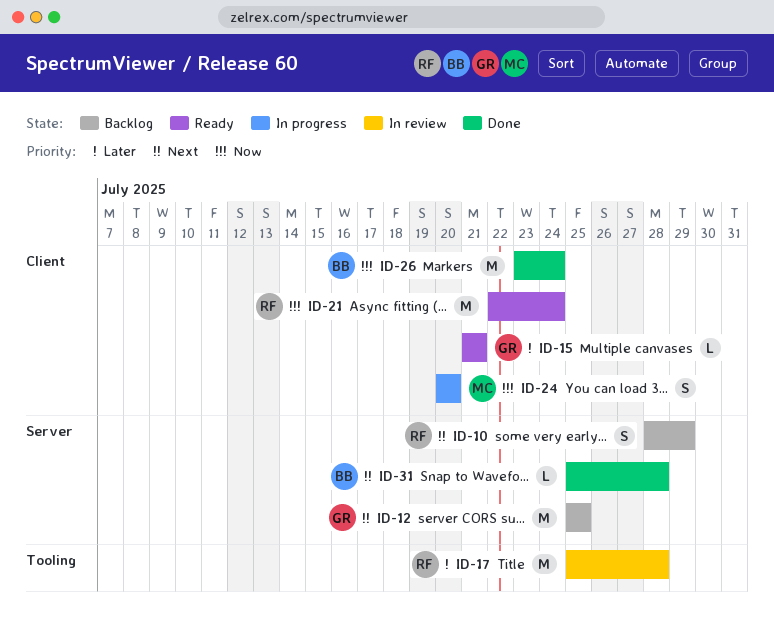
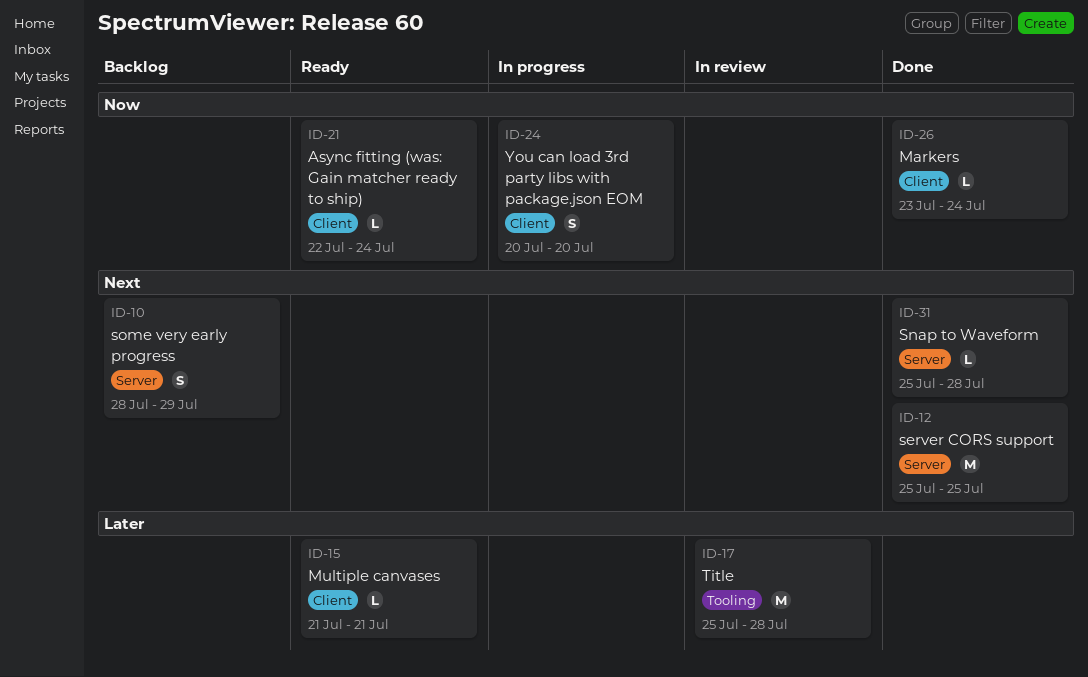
ID-12, status: Backlog -> Done
ID-21, estimate: M -> L
ID-26, estimate: M -> L

